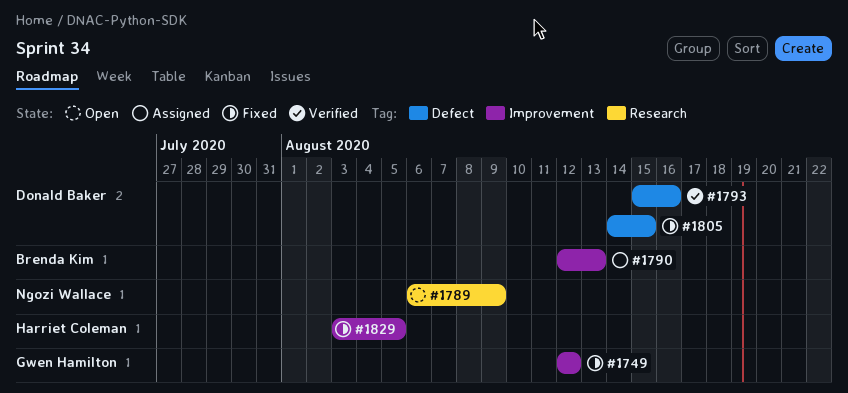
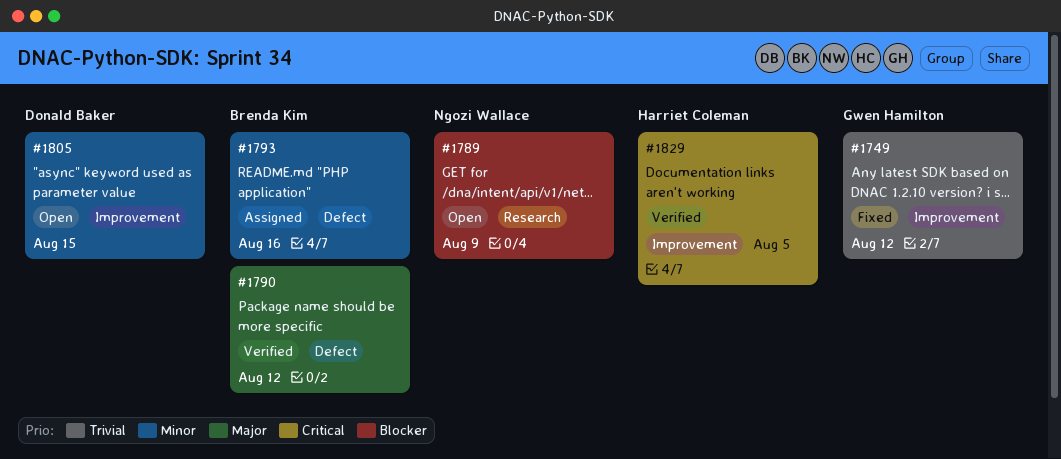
#1790, status: Assigned -> Verified
#1790, label: Improvement -> Defect
#1790, due: Aug 13 -> Aug 12
#1793, status: Verified -> Assigned
#1793, owner: Donald Baker -> Brenda Kim
#1805, status: Fixed -> Open
#1805, label: Defect -> Improvement
#1829, status: Fixed -> Verified

